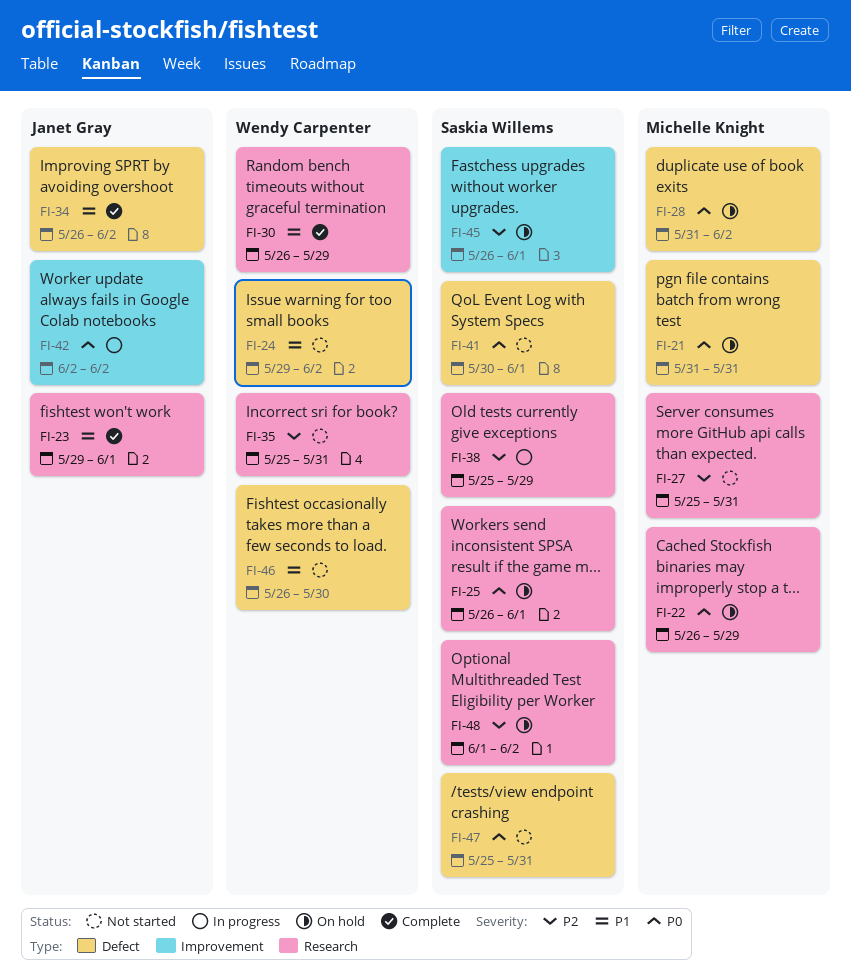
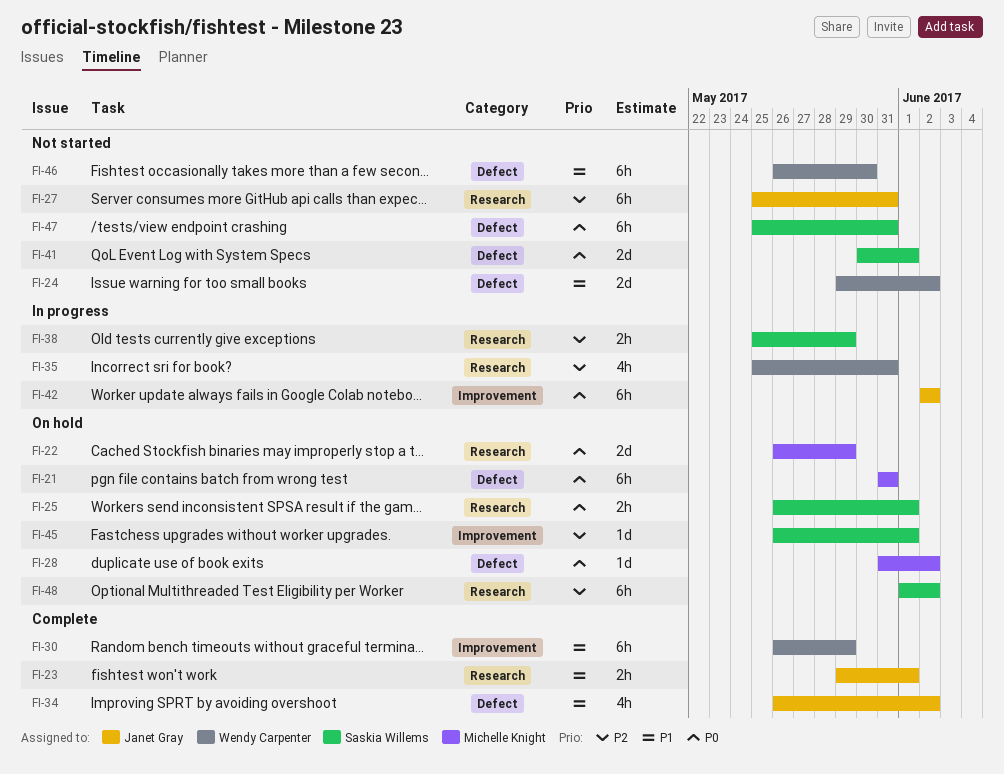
FI-27, owner: Michelle Knight -> Janet Gray
FI-30, label: Research -> Improvement
FI-35, status: Not started -> In progress

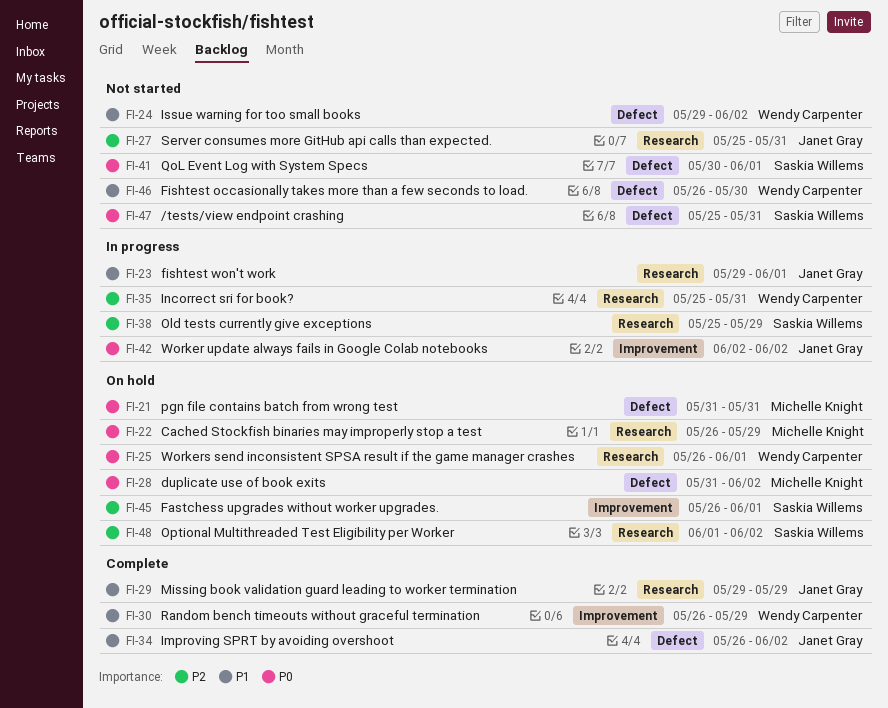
FI-23, status: Complete -> In progress
FI-25, owner: Saskia Willems -> Wendy Carpenter
FI-29: none -> present

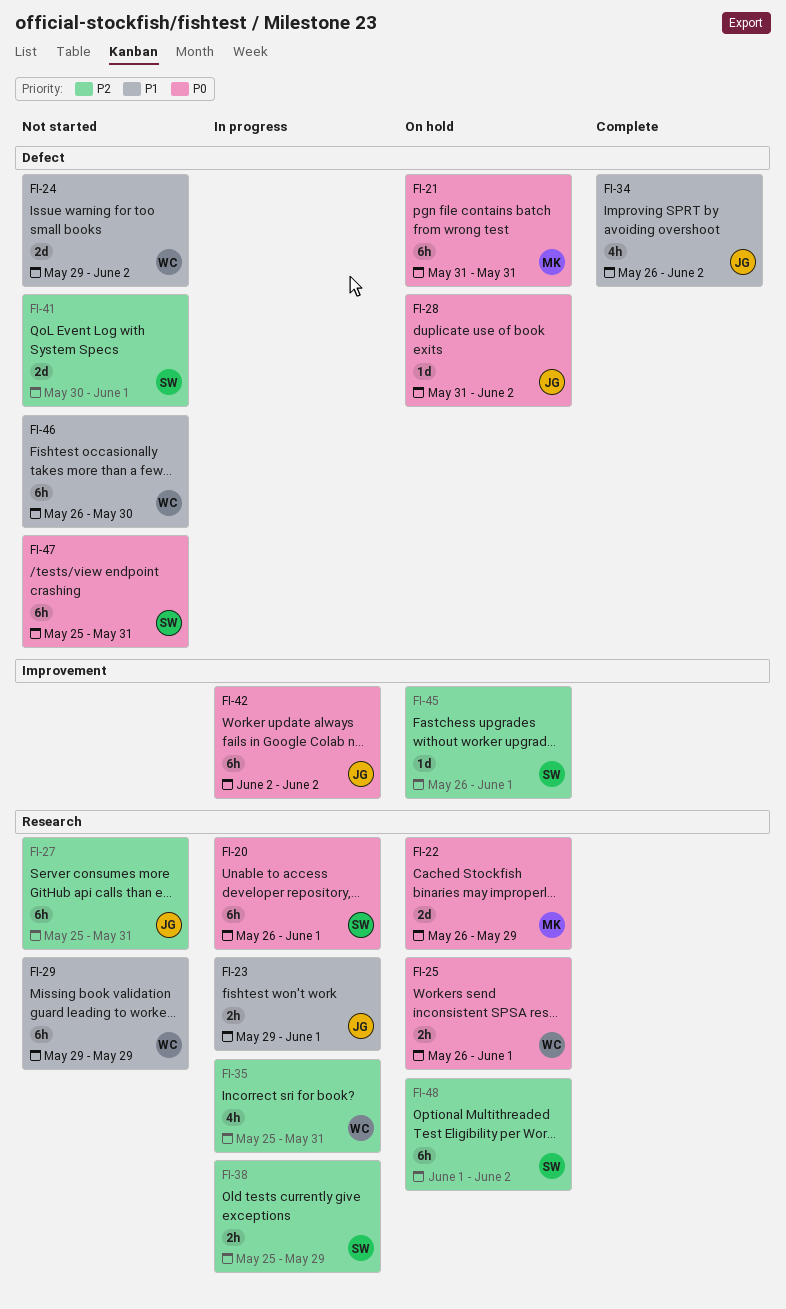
FI-20: none -> present
FI-28, owner: Michelle Knight -> Janet Gray
FI-29, status: Complete -> Not started
FI-29, owner: Janet Gray -> Wendy Carpenter
FI-30: present -> none
FI-41, priority: P0 -> P2

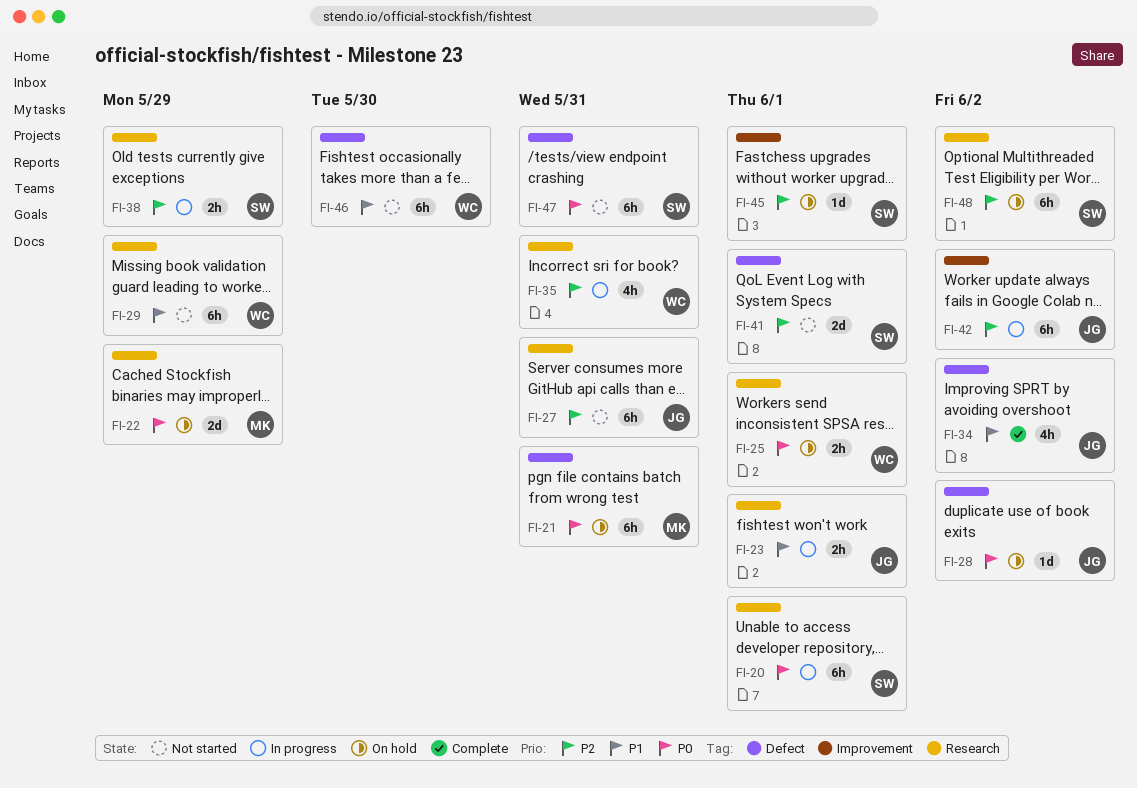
FI-24: present -> none
FI-42, priority: P0 -> P2

